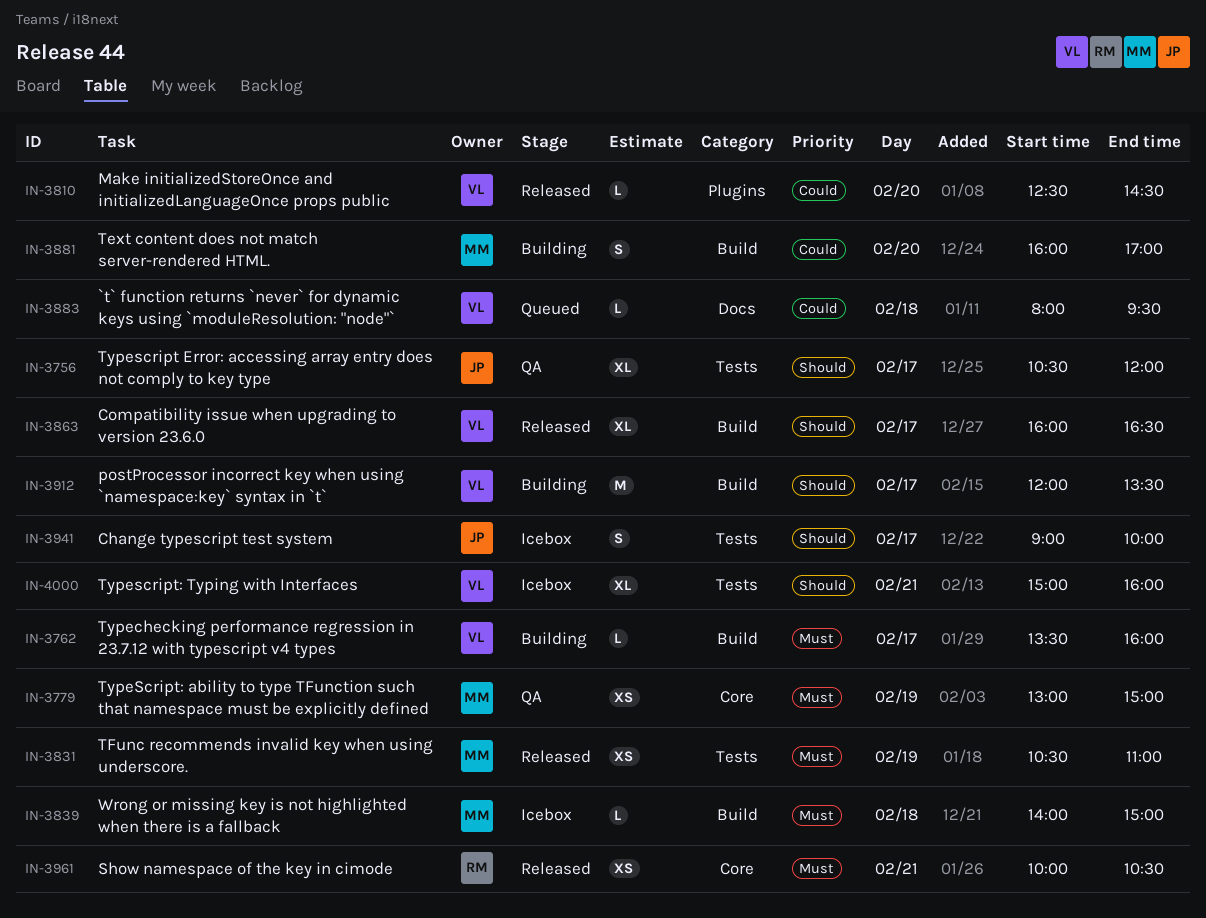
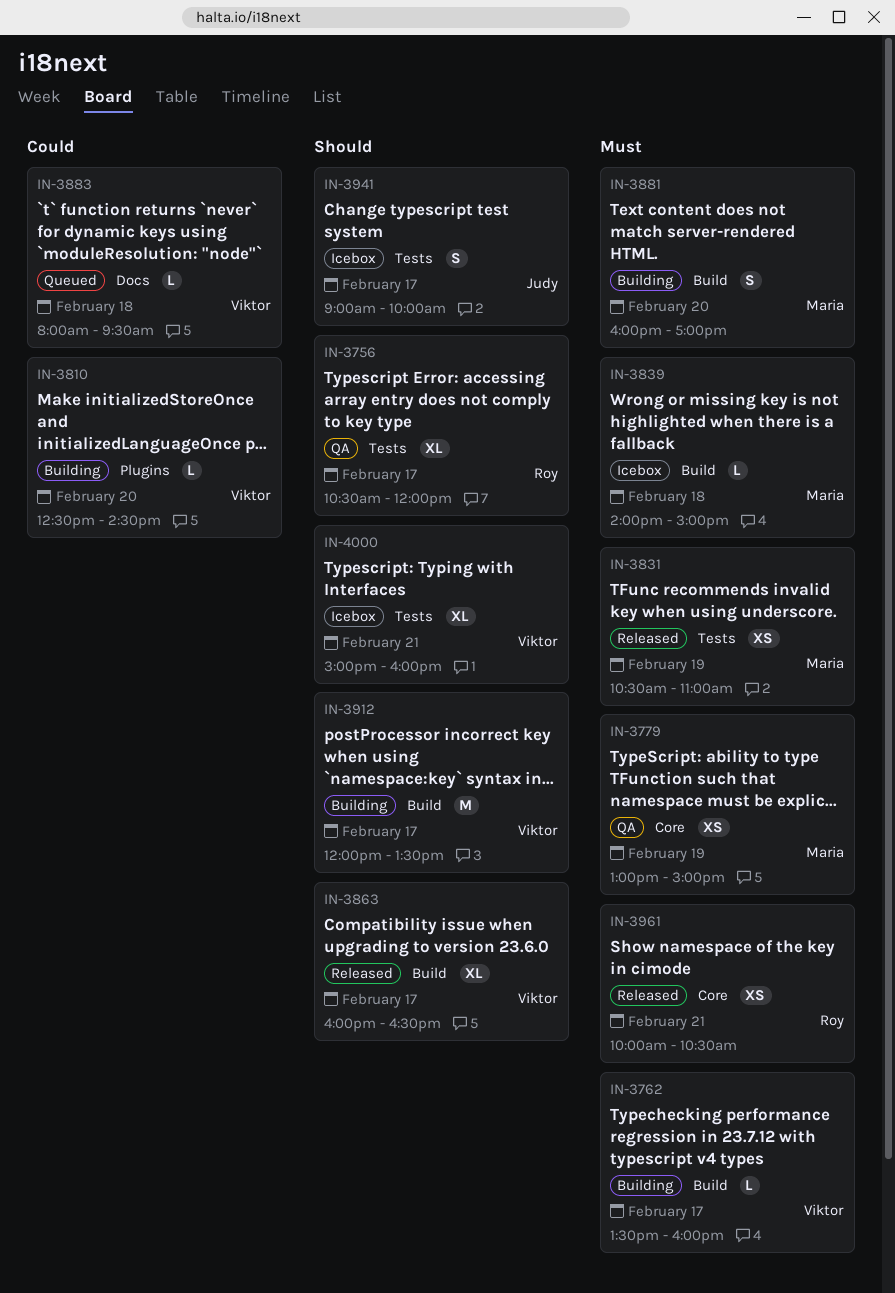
IN-3756, owner: Judy -> Roy
IN-3810, status: Released -> Building
IN-3881, priority: Could -> Must

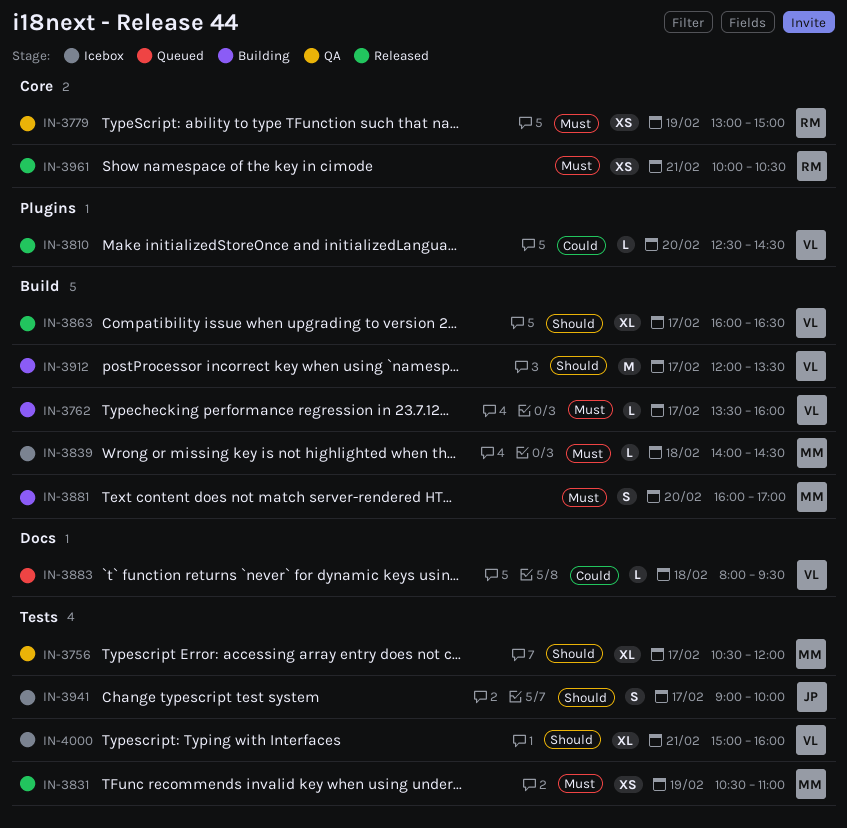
IN-3756, owner: Roy -> Maria
IN-3779, owner: Maria -> Roy
IN-3810, status: Building -> Released
IN-3839, ends: 15:00 -> 14:30

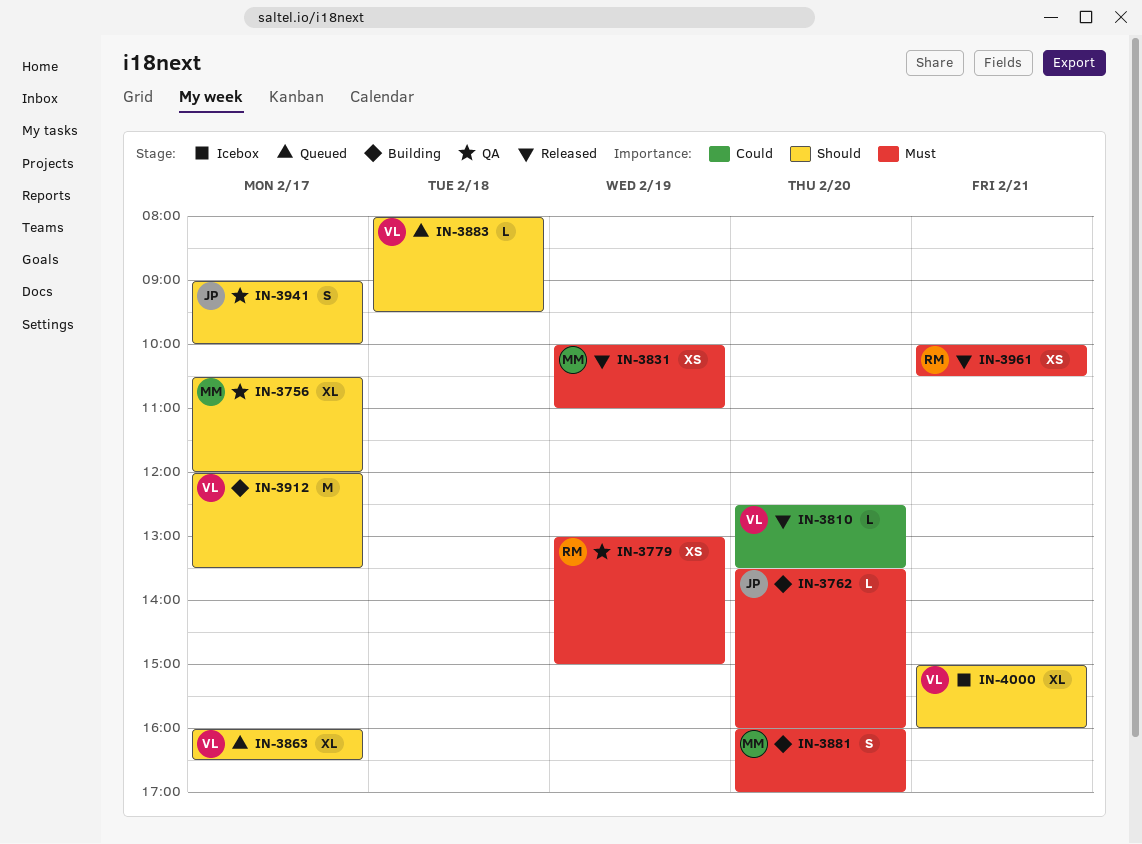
IN-3762, owner: VL -> JP
IN-3762, day: Feb 17 -> Feb 20
IN-3810, ends: 14:30 -> 13:30
IN-3831, begins: 10:30 -> 10:00
IN-3839: present -> none
IN-3863, status: Released -> Queued
IN-3883, priority: Could -> Should
IN-3941, status: Icebox -> QA

